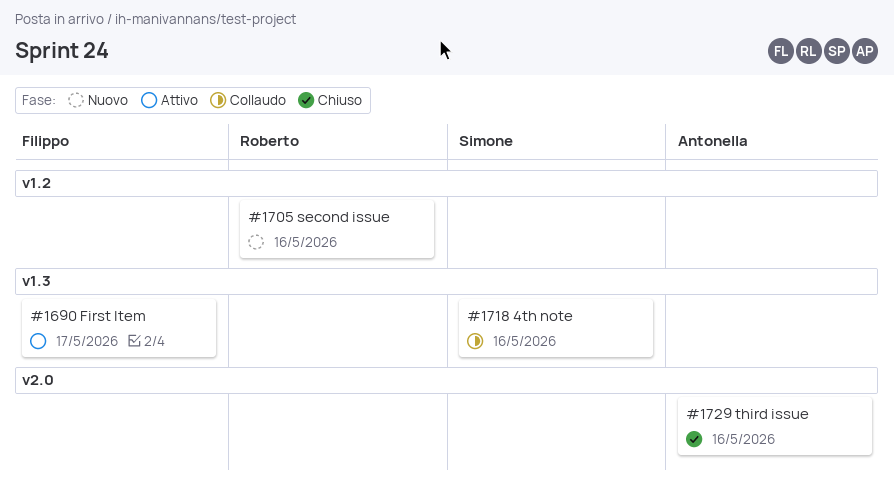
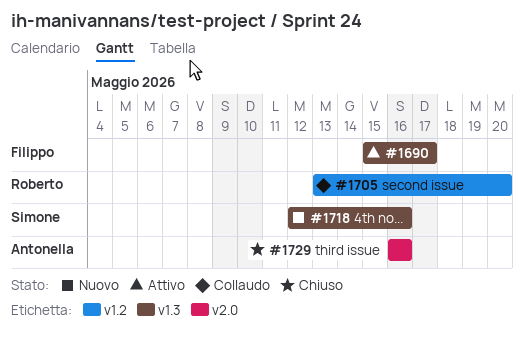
#1705, status: Nuovo -> Collaudo
#1705, due: May 16 -> May 20
#1718, status: Collaudo -> Nuovo

